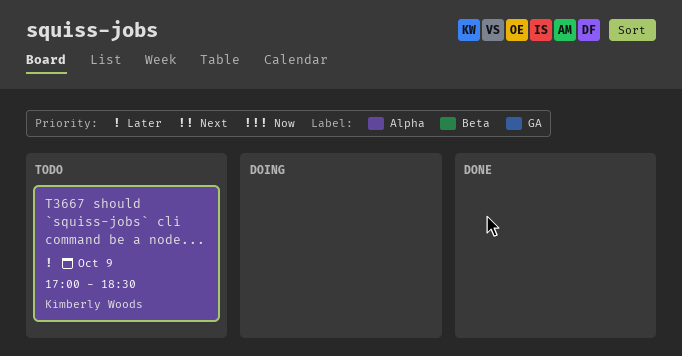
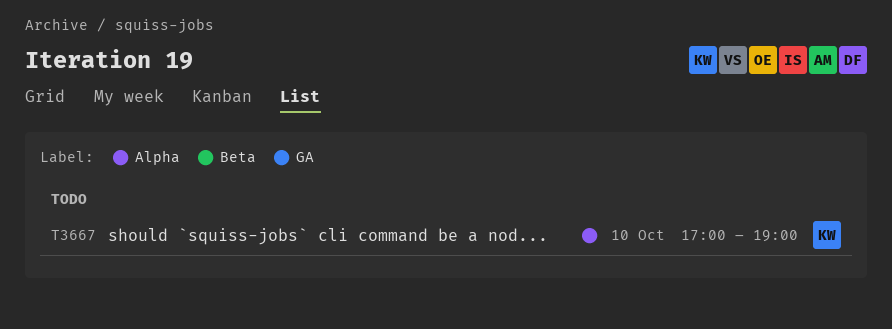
T3667, day: Oct 9 -> Oct 10
T3667, ends: 18:30 -> 19:00

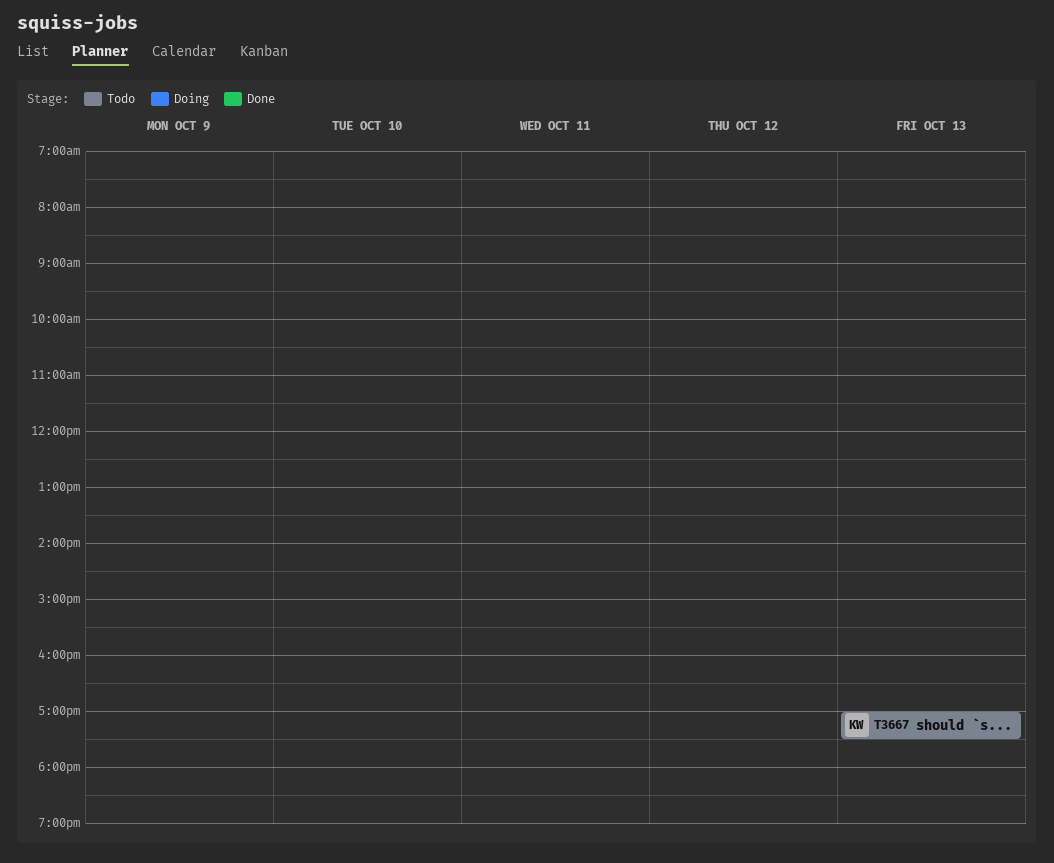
T3667, day: Oct 10 -> Oct 13
T3667, ends: 19:00 -> 17:30

